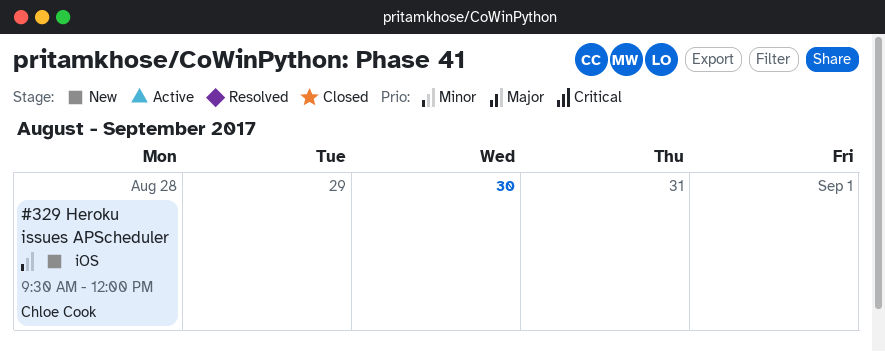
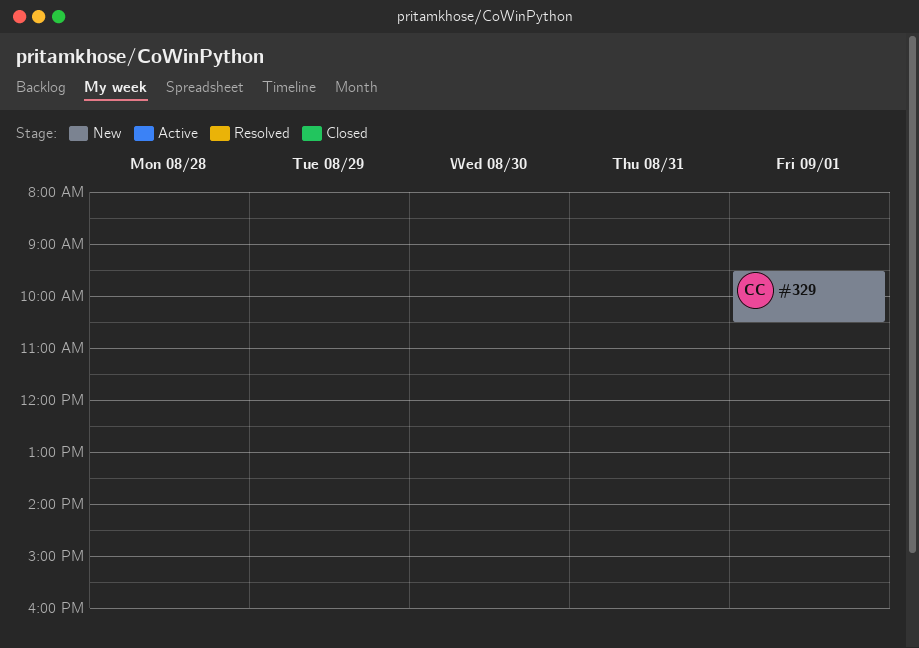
#329, day: Aug 28 -> Sep 1
#329, ends: 12:00 -> 10:30

